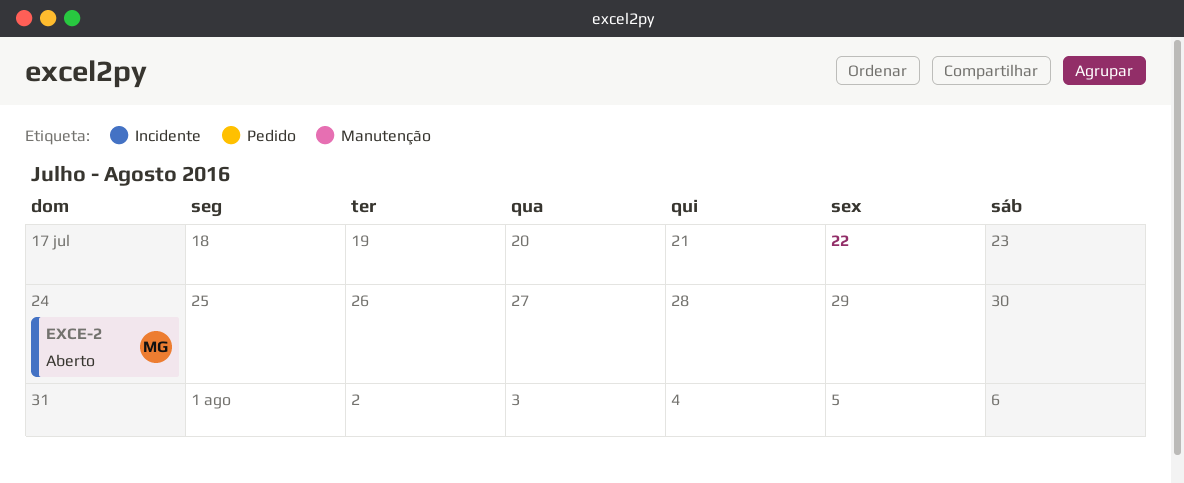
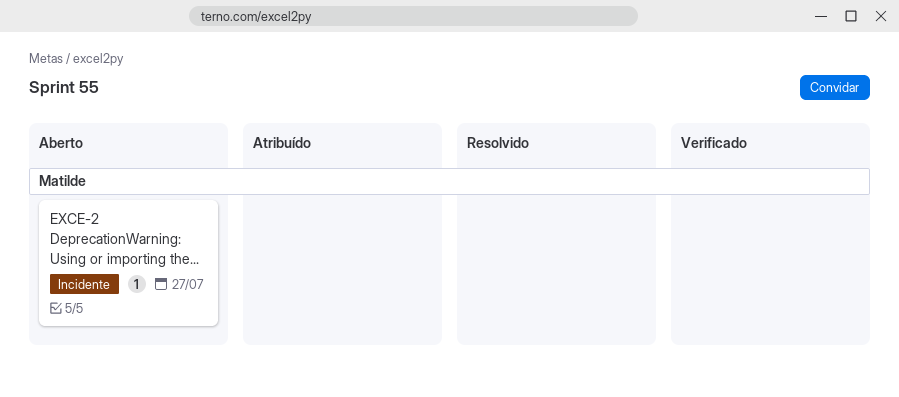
EXCE-2, due: Jul 24 -> Jul 27

